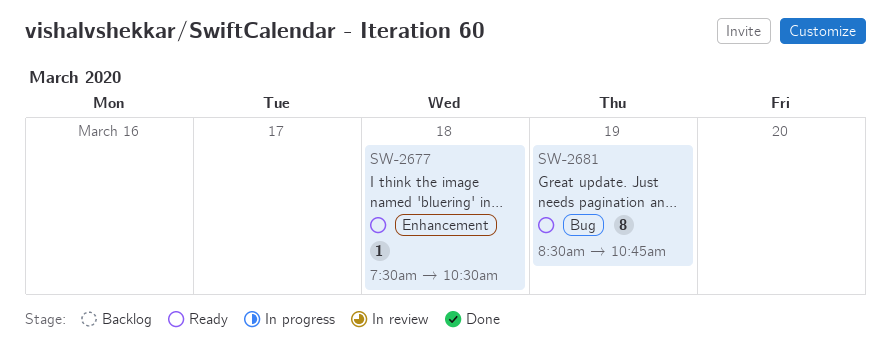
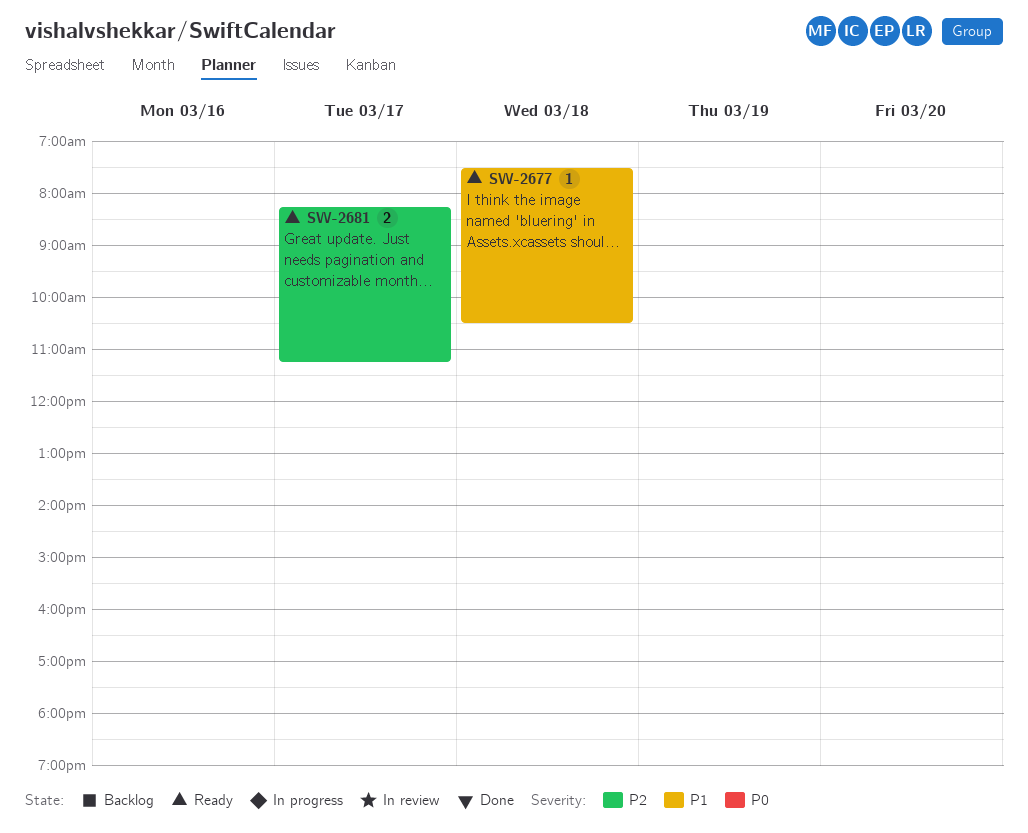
SW-2681, estimate: 8 -> 2
SW-2681, day: Mar 19 -> Mar 17
SW-2681, begins: 08:30 -> 08:15
SW-2681, ends: 10:45 -> 11:15

